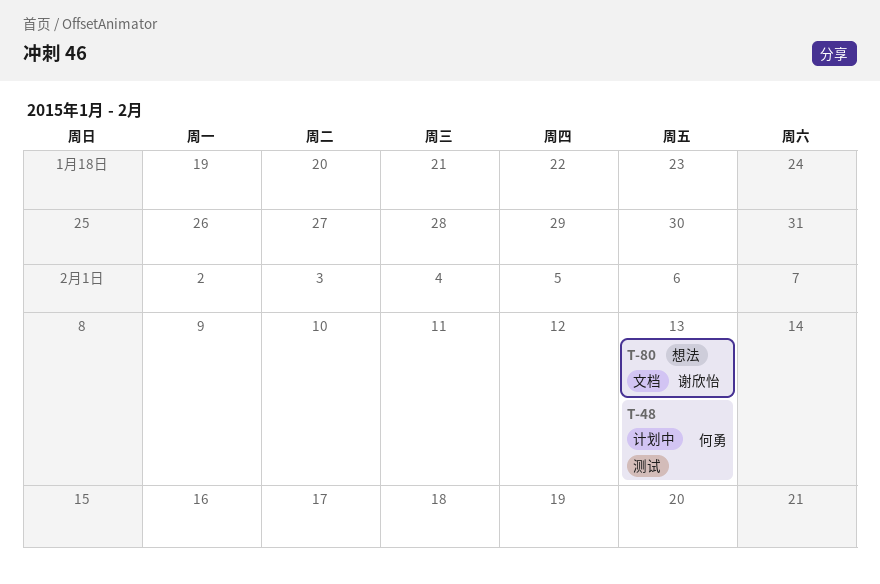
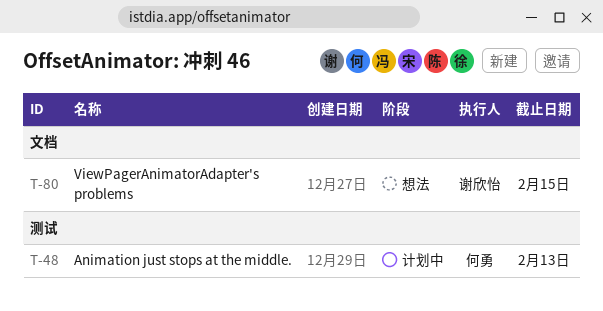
T-80, due: Feb 13 -> Feb 15

